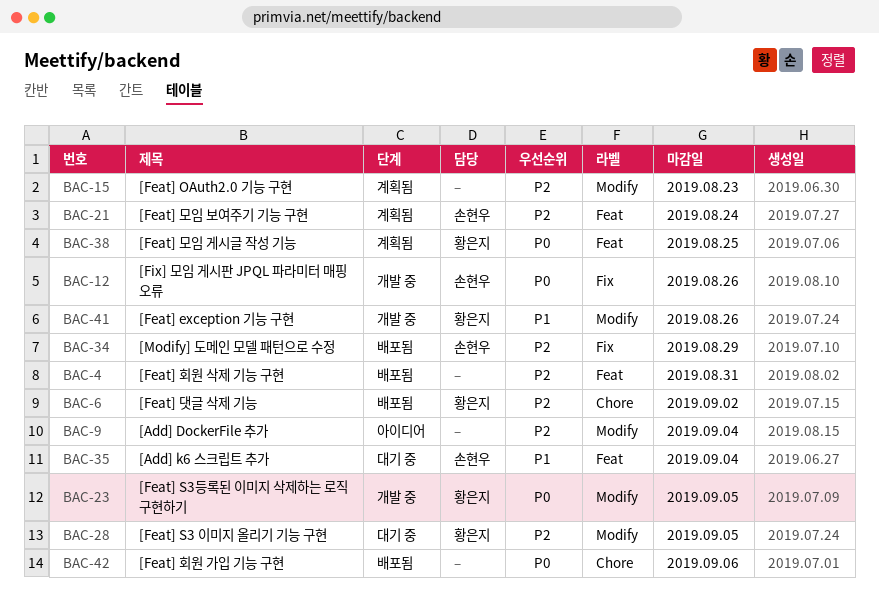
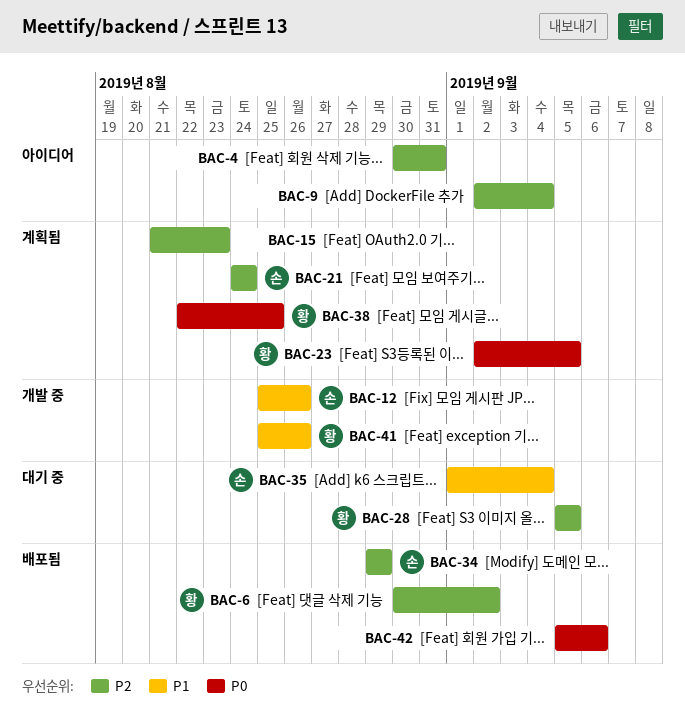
BAC-4, status: 배포됨 -> 아이디어
BAC-12, priority: P0 -> P1
BAC-23, status: 개발 중 -> 계획됨

